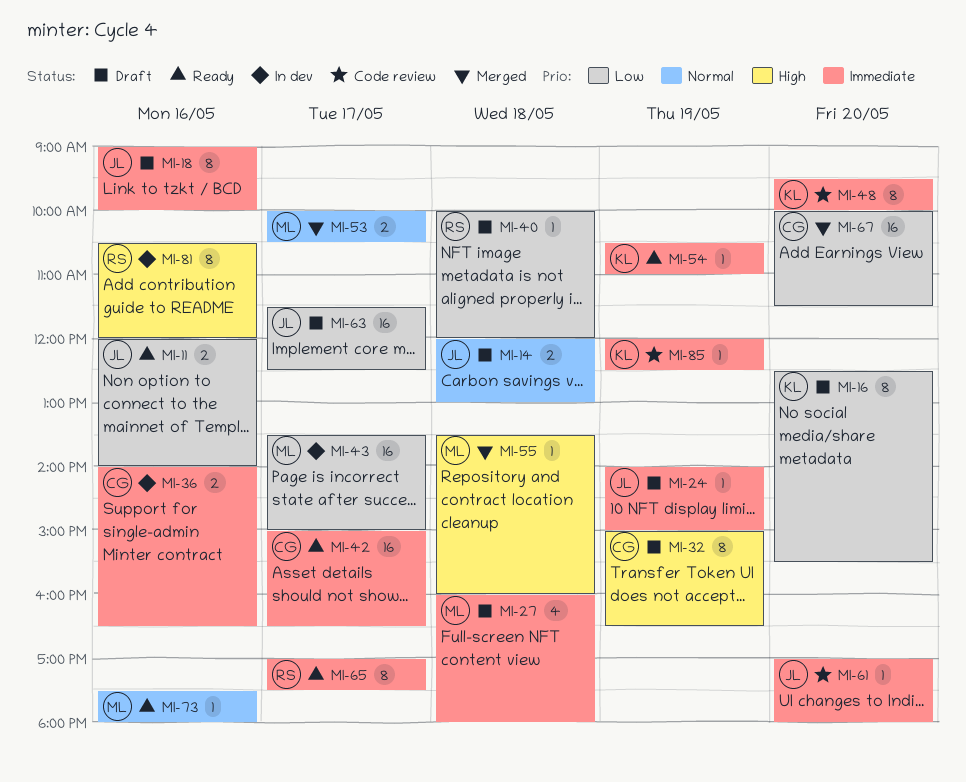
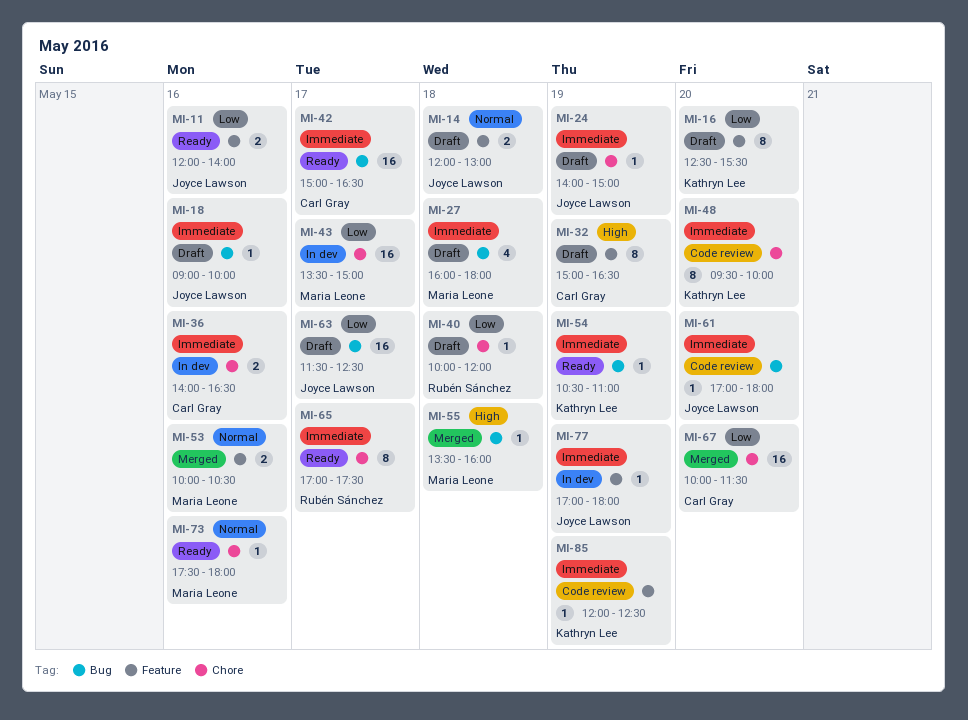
MI-18, estimate: 8 -> 1
MI-53, day: May 17 -> May 16
MI-77: none -> present
MI-81: present -> none

